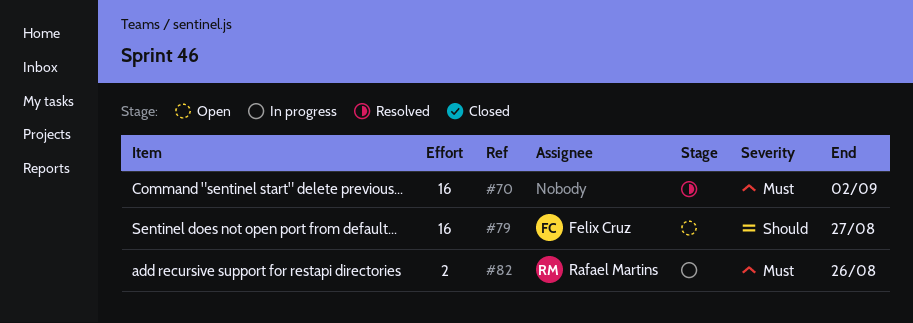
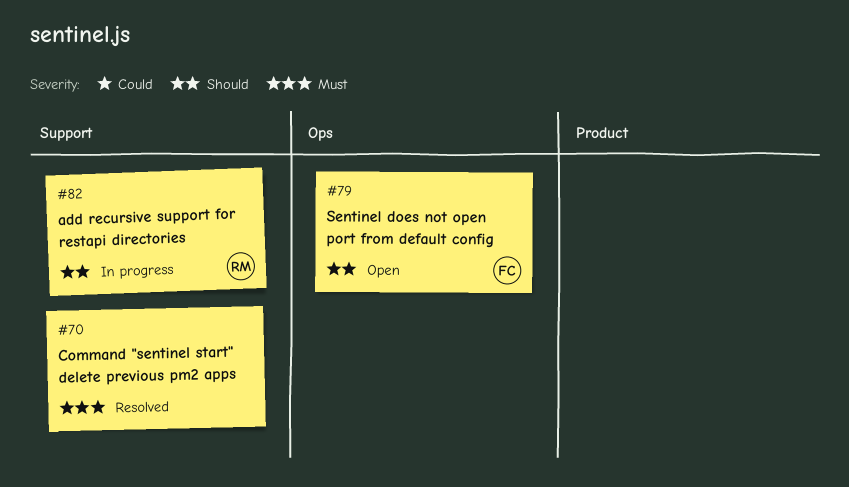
#82, priority: Must -> Should

